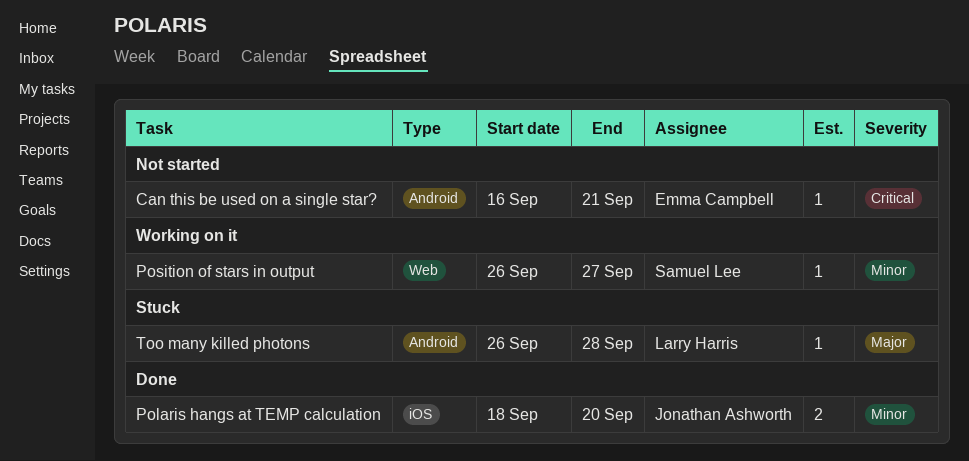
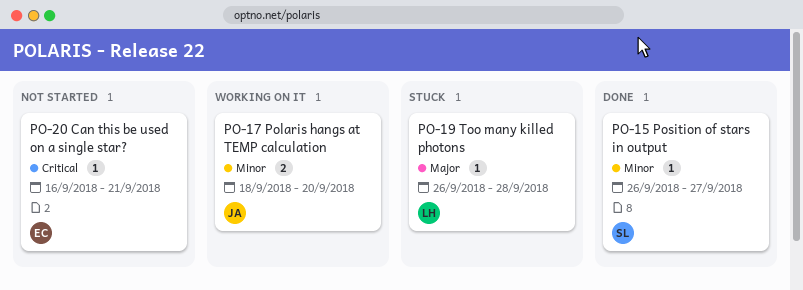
Polaris hangs at TEMP calculation, status: Done -> Working on it
Position of stars in output, status: Working on it -> Done

